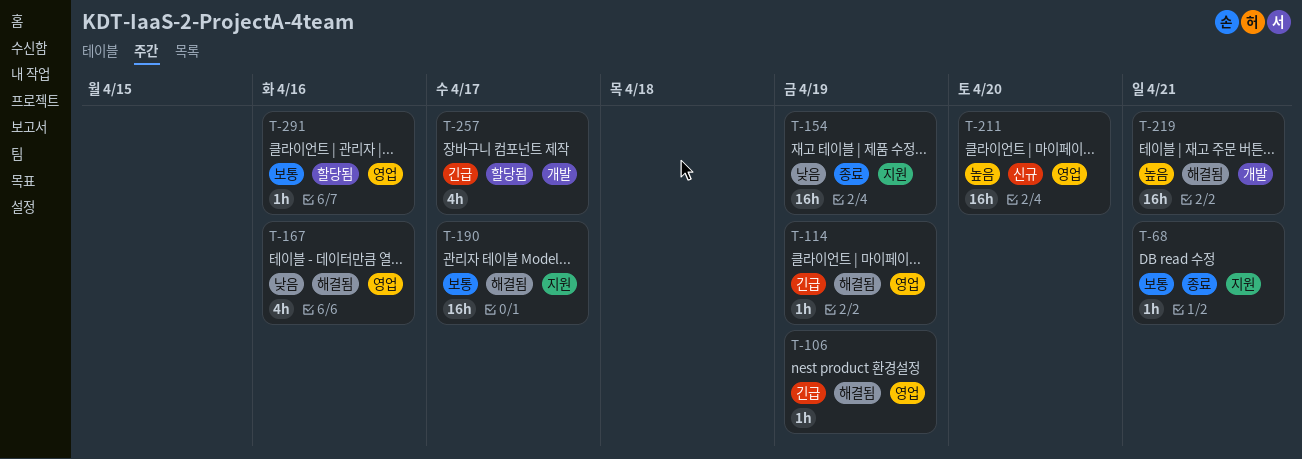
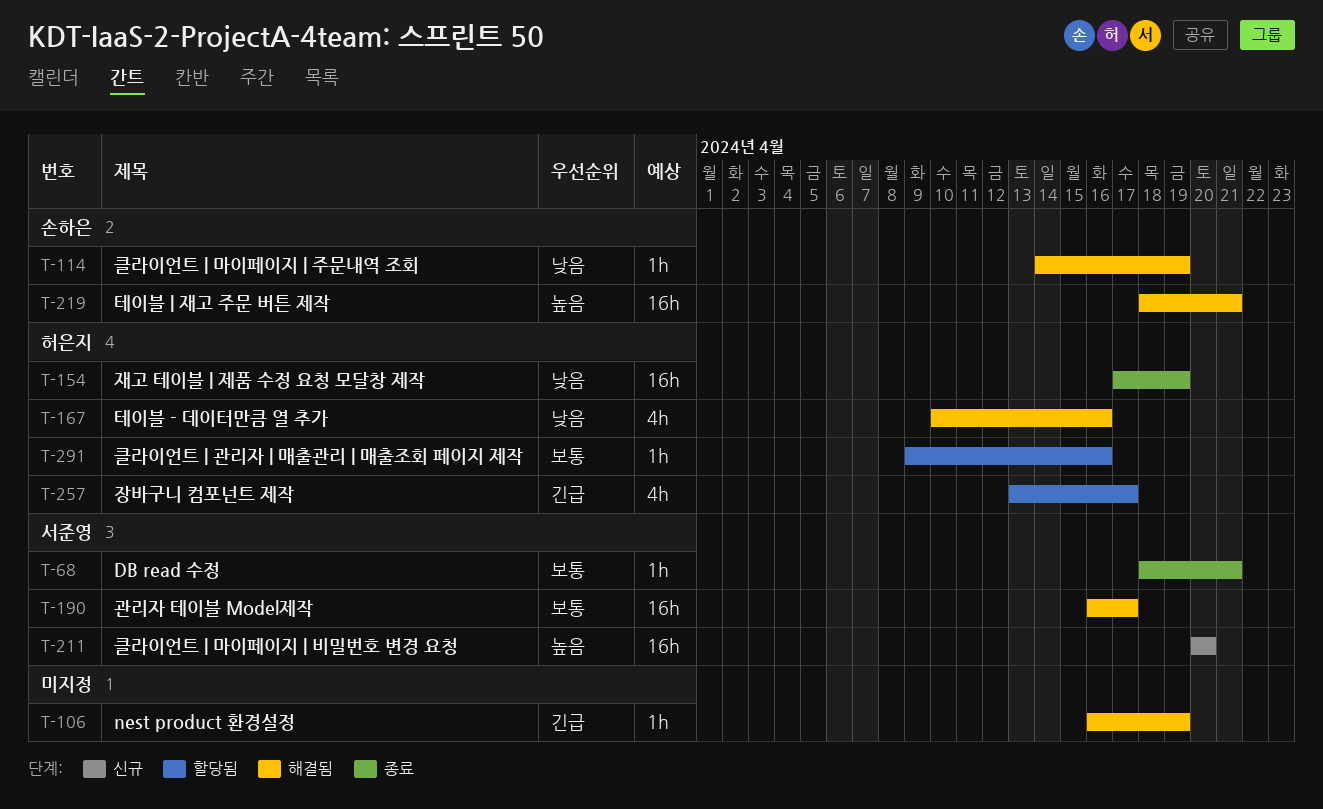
T-114, priority: 긴급 -> 낮음

